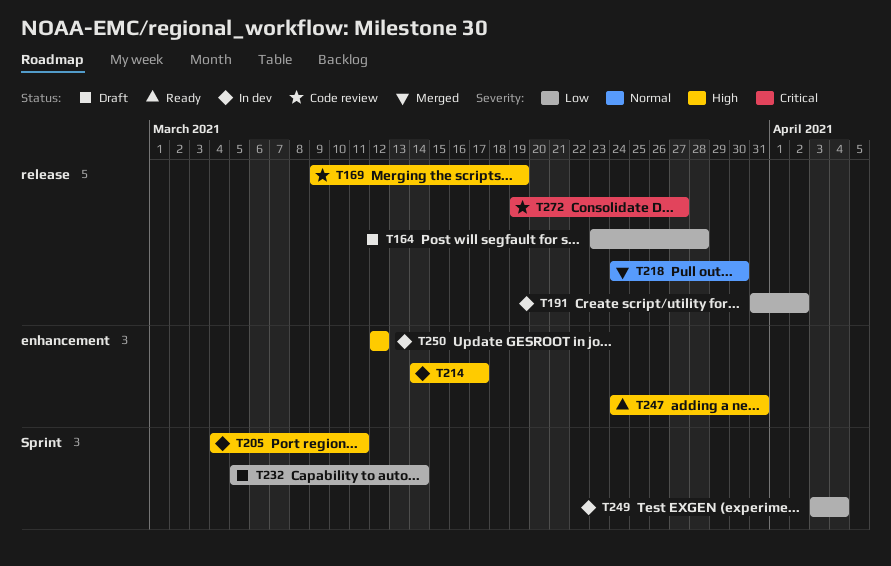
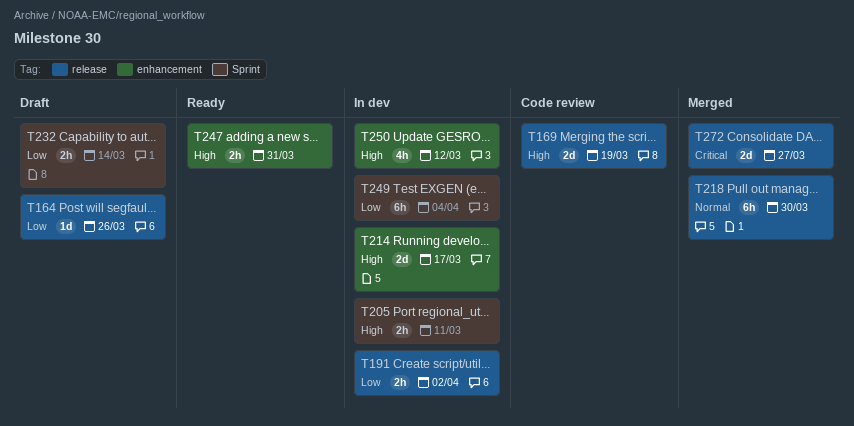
T164, due: Mar 28 -> Mar 26
T272, status: Code review -> Merged

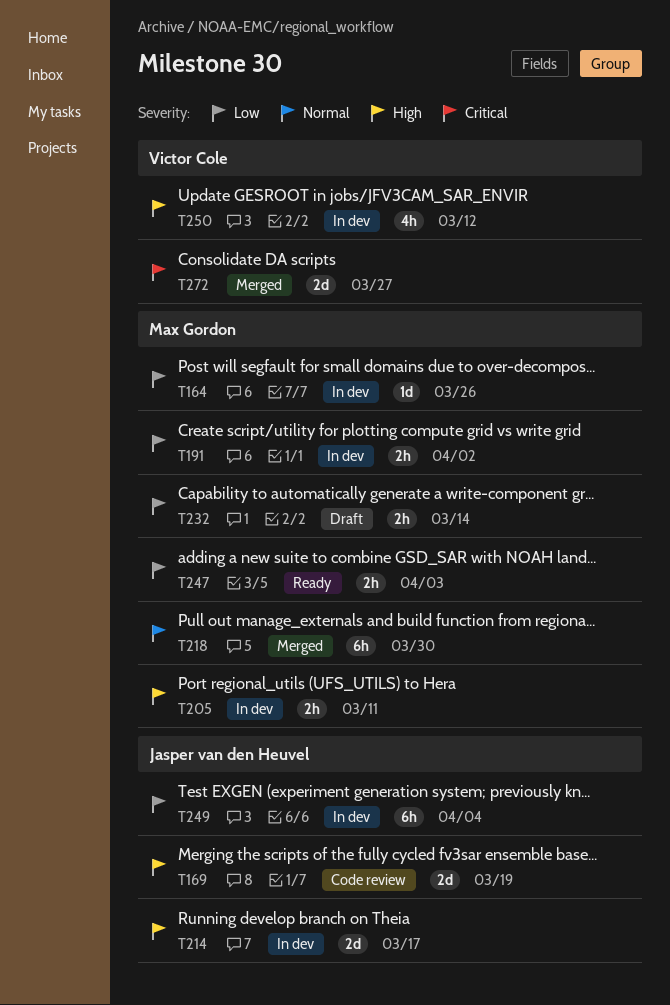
T164, status: Draft -> In dev
T247, priority: High -> Low
T247, due: Mar 31 -> Apr 3

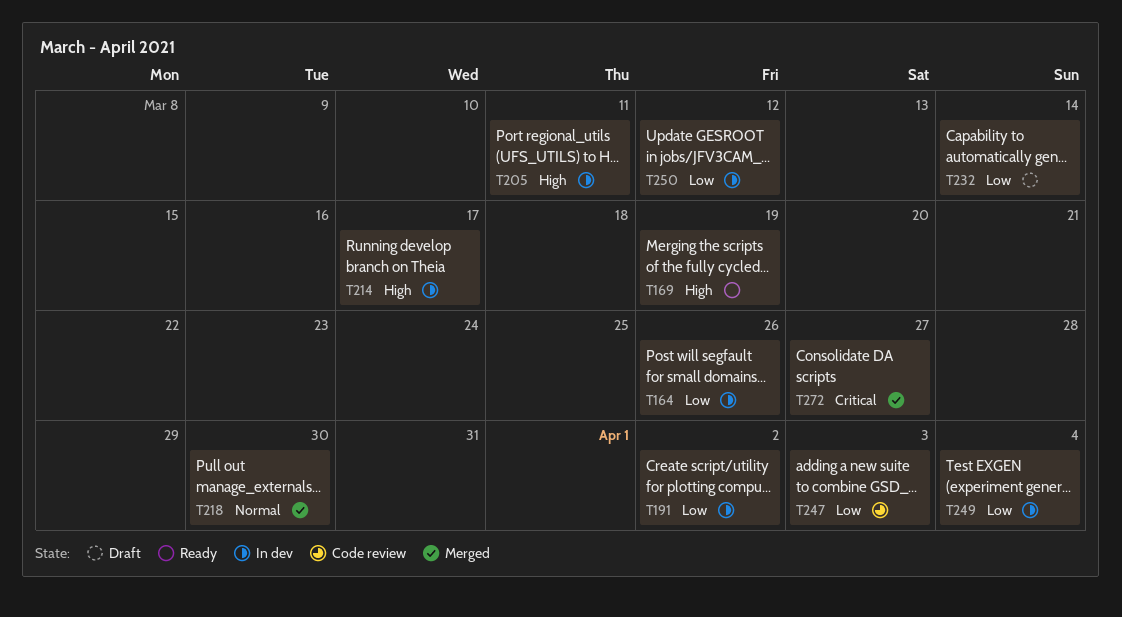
T169, status: Code review -> Ready
T247, status: Ready -> Code review
T250, priority: High -> Low

